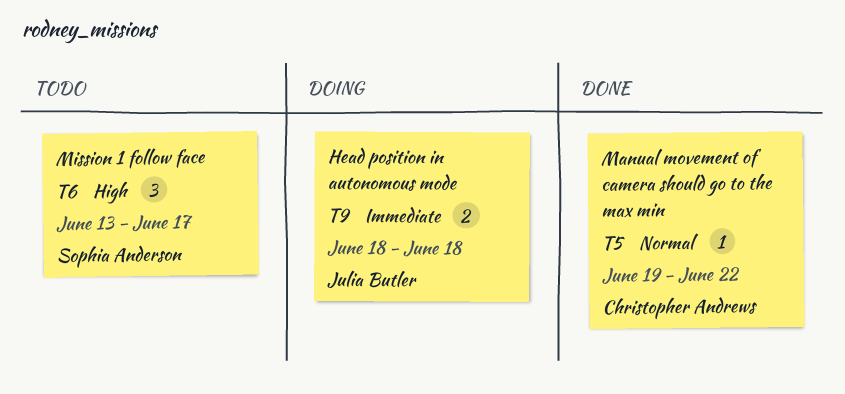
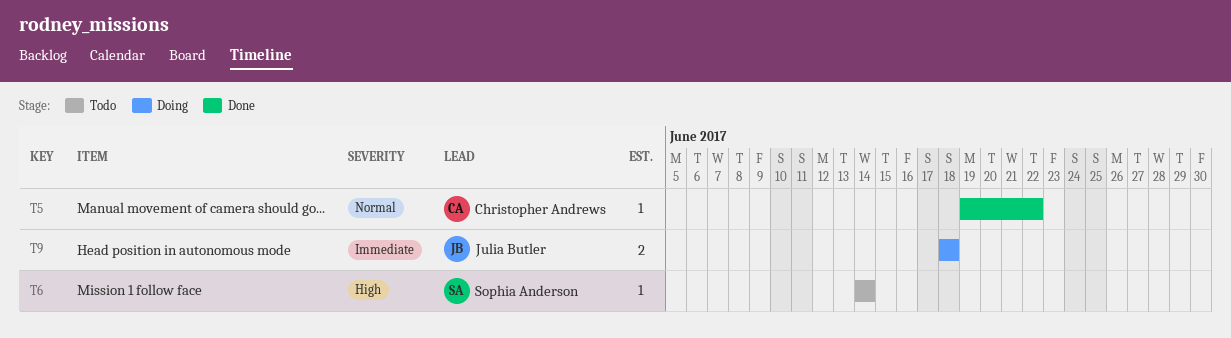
T6, estimate: 3 -> 1
T6, start: Jun 13 -> Jun 14
T6, due: Jun 17 -> Jun 14

